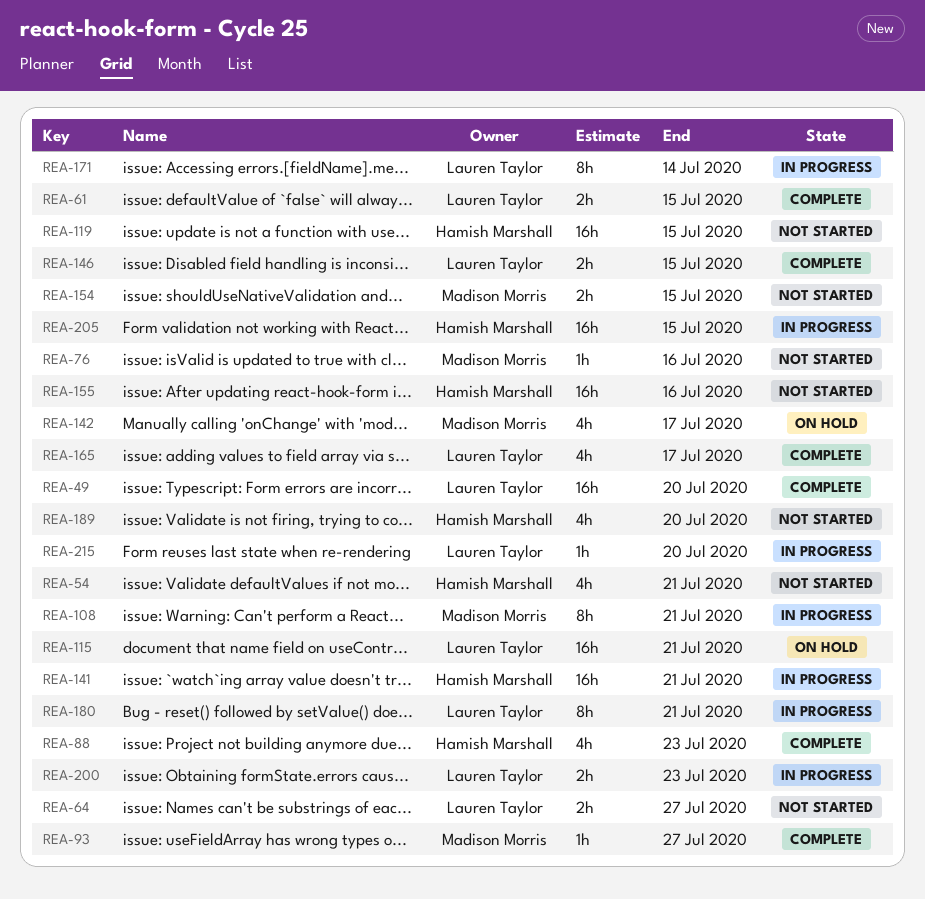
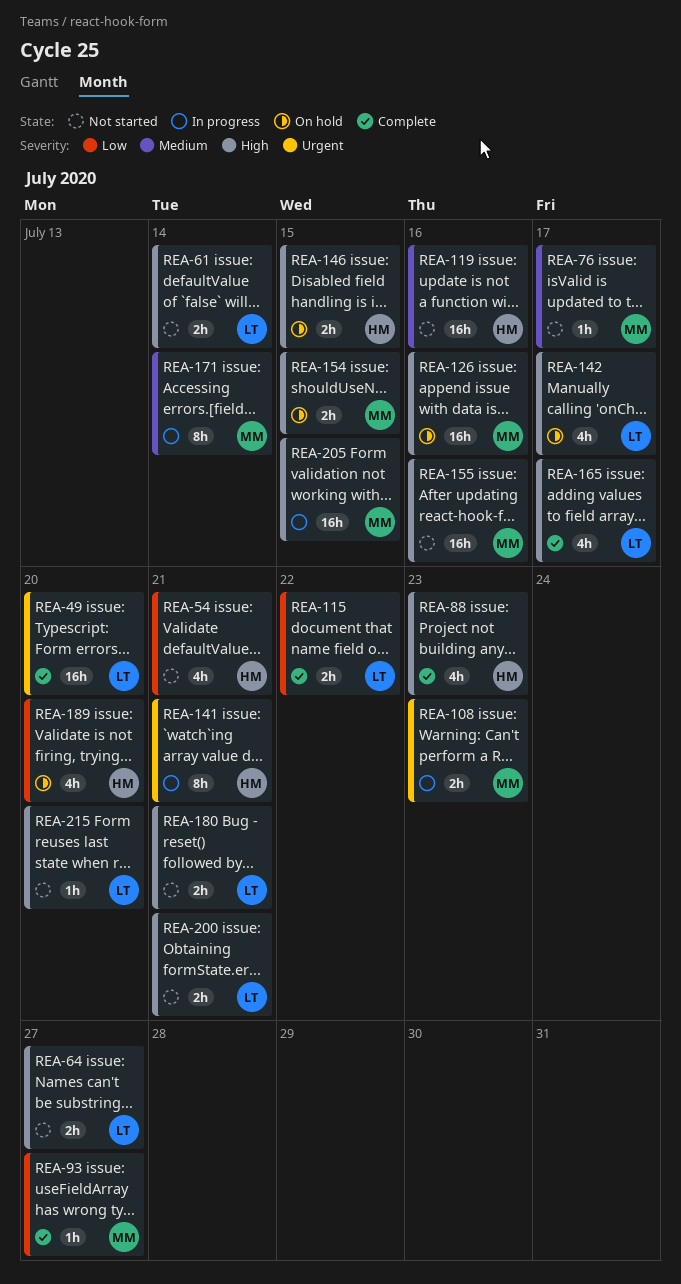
REA-61, status: Complete -> Not started
REA-61, due: Jul 15 -> Jul 14
REA-76, due: Jul 16 -> Jul 17
REA-108, estimate: 8h -> 2h
REA-108, due: Jul 21 -> Jul 23
REA-115, status: On hold -> Complete
REA-115, estimate: 16h -> 2h
REA-115, due: Jul 21 -> Jul 22
REA-119, due: Jul 15 -> Jul 16
REA-126: none -> present
REA-141, estimate: 16h -> 8h
REA-142, owner: Madison Morris -> Lauren Taylor
REA-146, status: Complete -> On hold
REA-146, owner: Lauren Taylor -> Hamish Marshall
REA-154, status: Not started -> On hold
REA-155, owner: Hamish Marshall -> Madison Morris
REA-171, owner: Lauren Taylor -> Madison Morris
REA-180, status: In progress -> Not started
REA-180, estimate: 8h -> 2h
REA-189, status: Not started -> On hold
REA-200, status: In progress -> Not started
REA-200, due: Jul 23 -> Jul 21
REA-205, owner: Hamish Marshall -> Madison Morris
REA-215, status: In progress -> Not started

